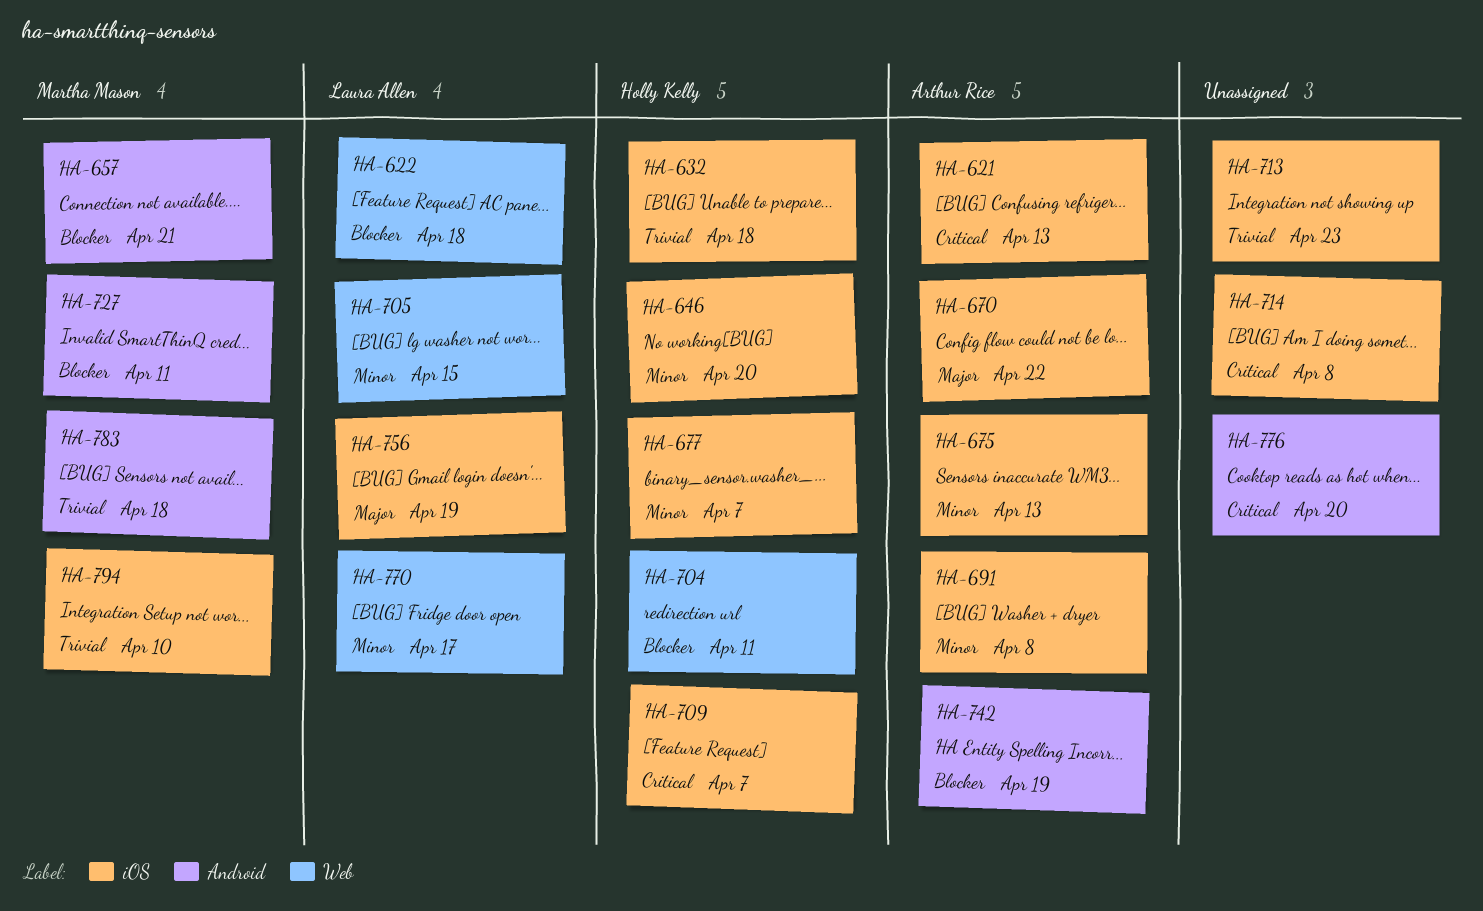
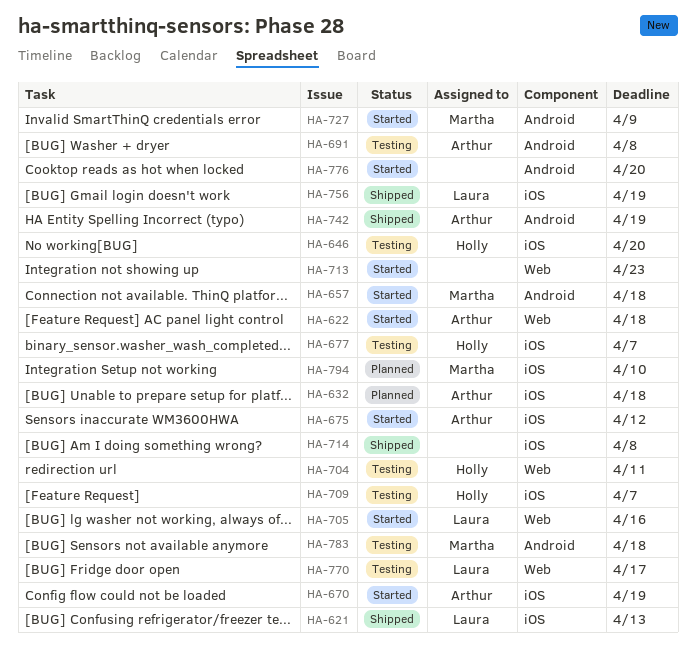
HA-621, owner: Arthur Rice -> Laura Allen
HA-622, owner: Laura Allen -> Arthur Rice
HA-632, owner: Holly Kelly -> Arthur Rice
HA-657, due: Apr 21 -> Apr 18
HA-670, due: Apr 22 -> Apr 19
HA-675, due: Apr 13 -> Apr 12
HA-691, label: iOS -> Android
HA-705, due: Apr 15 -> Apr 16
HA-713, label: iOS -> Web
HA-727, due: Apr 11 -> Apr 9

